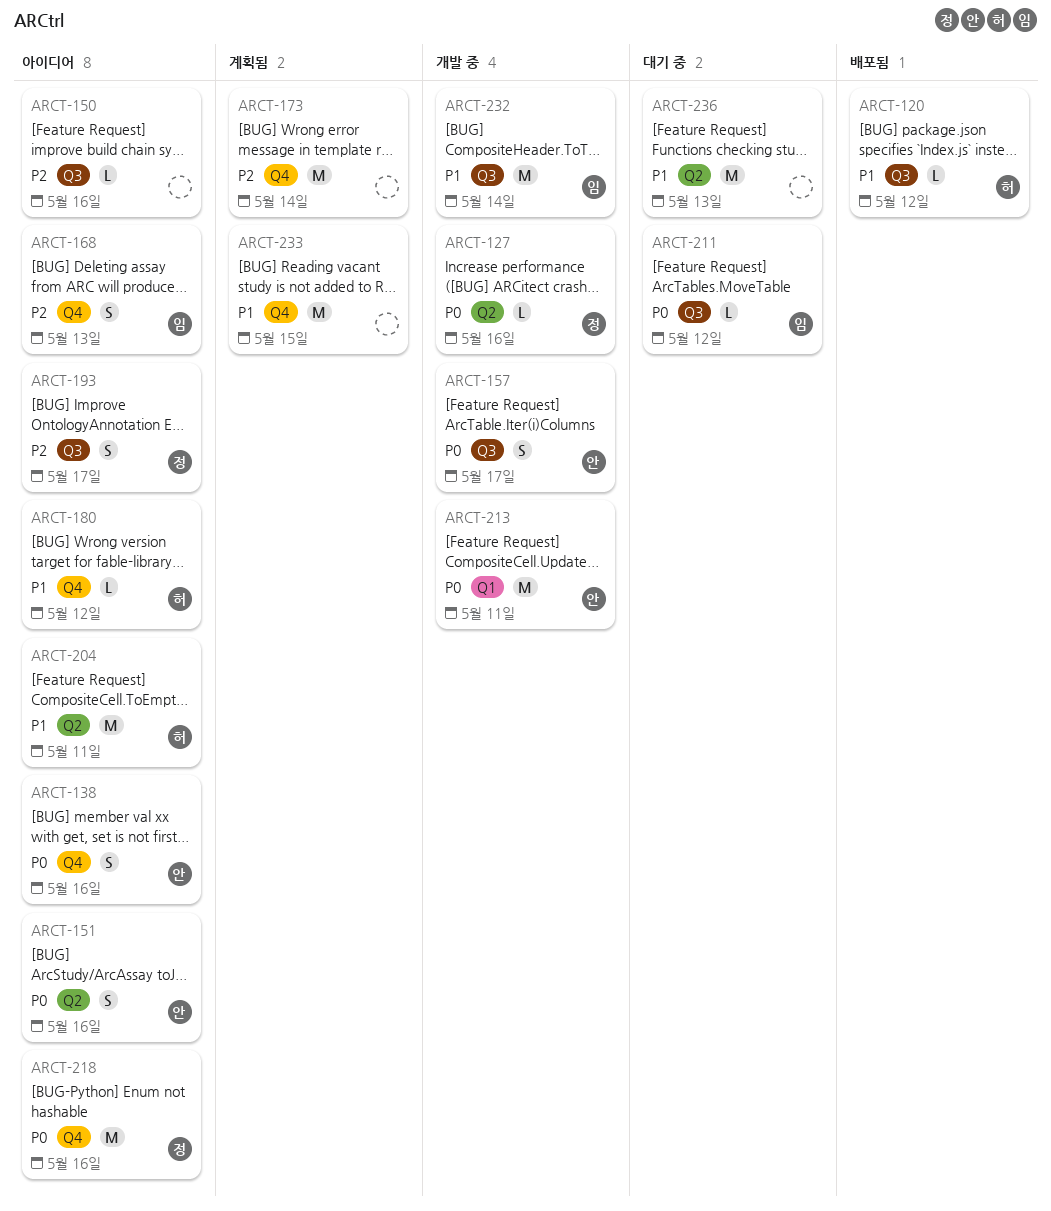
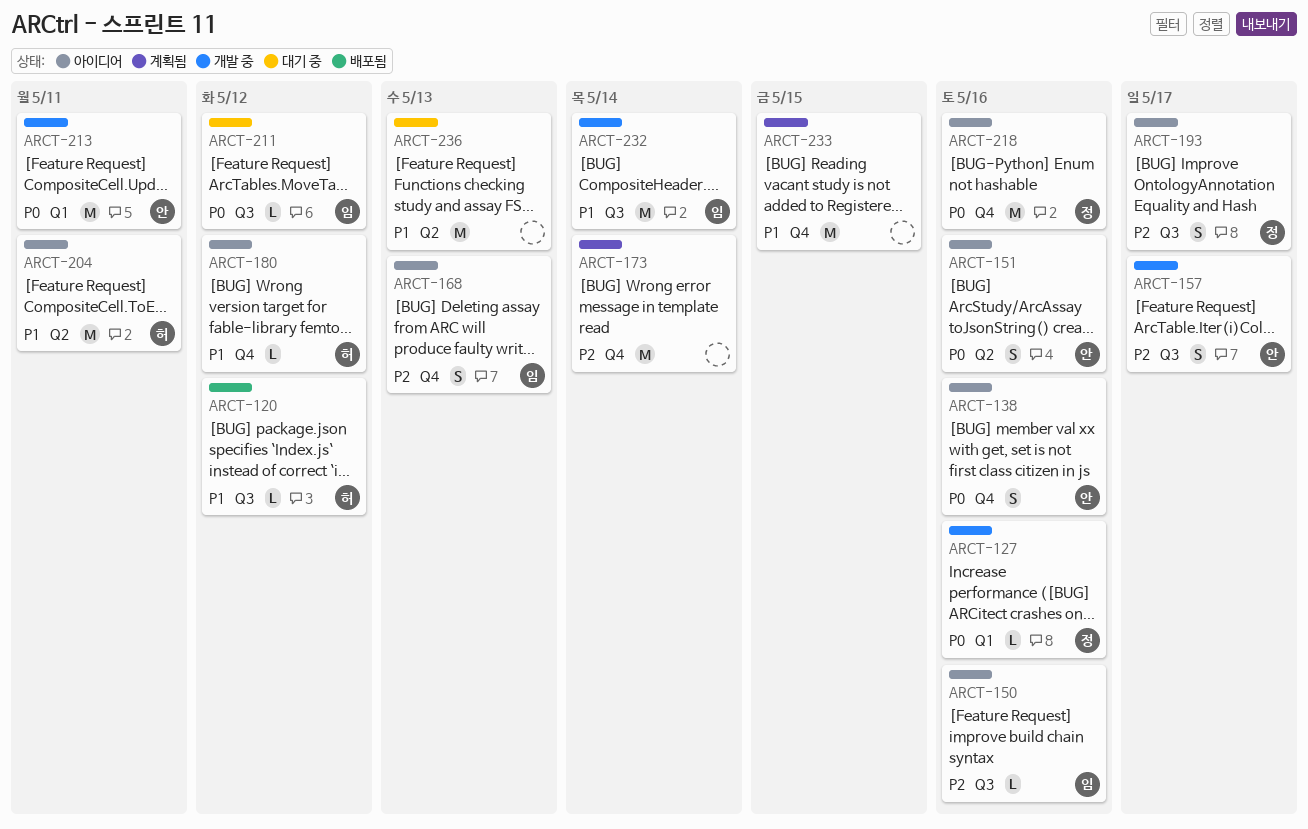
ARCT-127, label: Q2 -> Q1
ARCT-150, owner: none -> 임
ARCT-157, priority: P0 -> P2

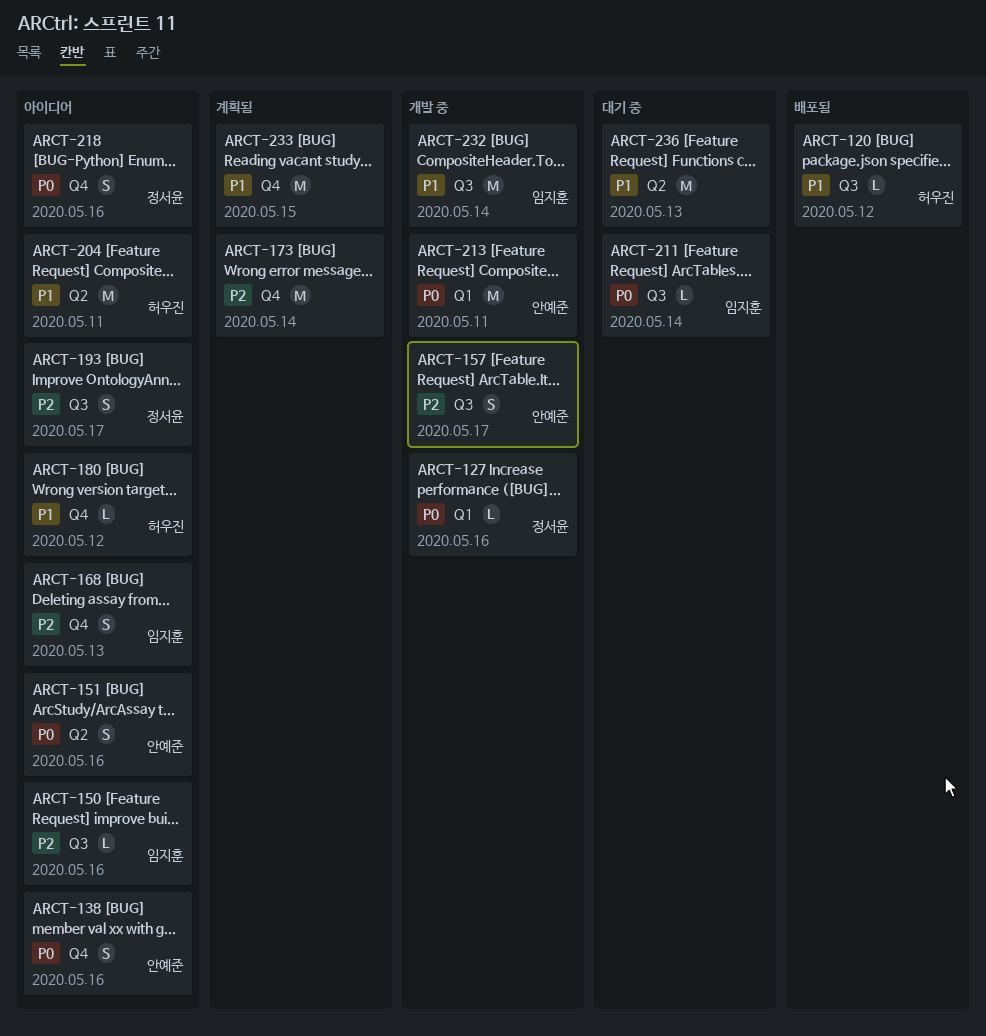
ARCT-211, due: May 12 -> May 14
ARCT-218, estimate: M -> S

